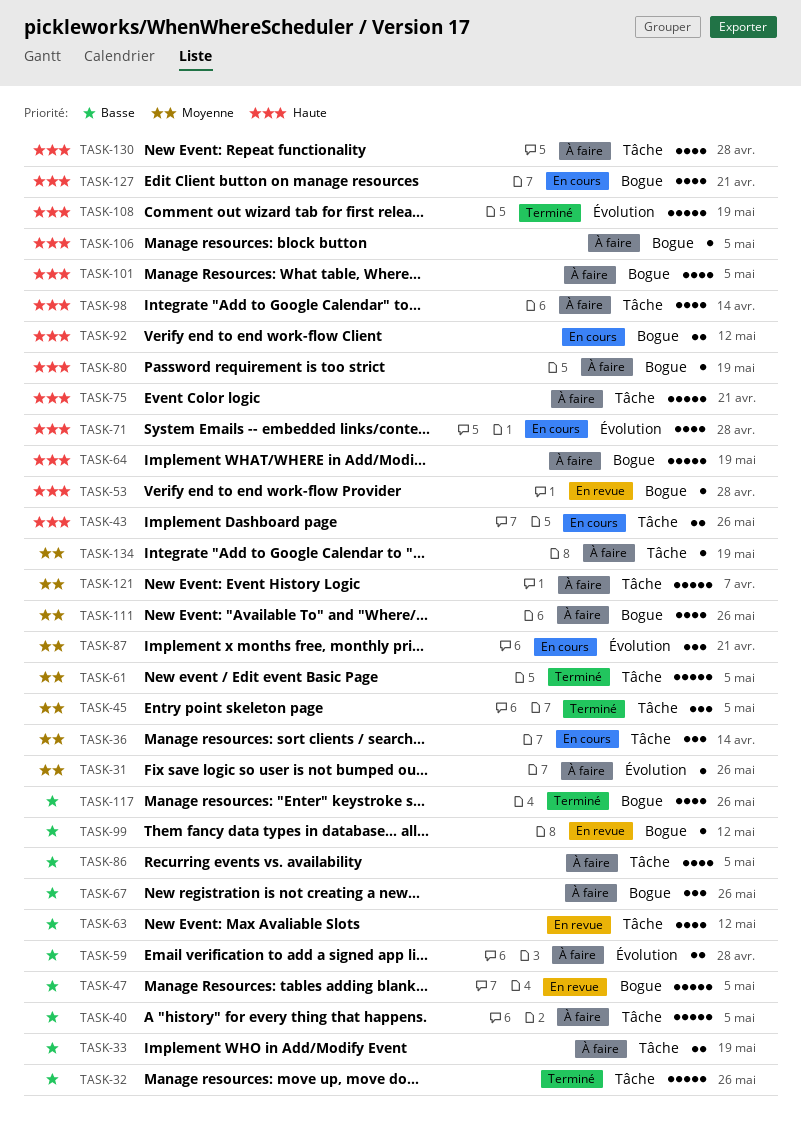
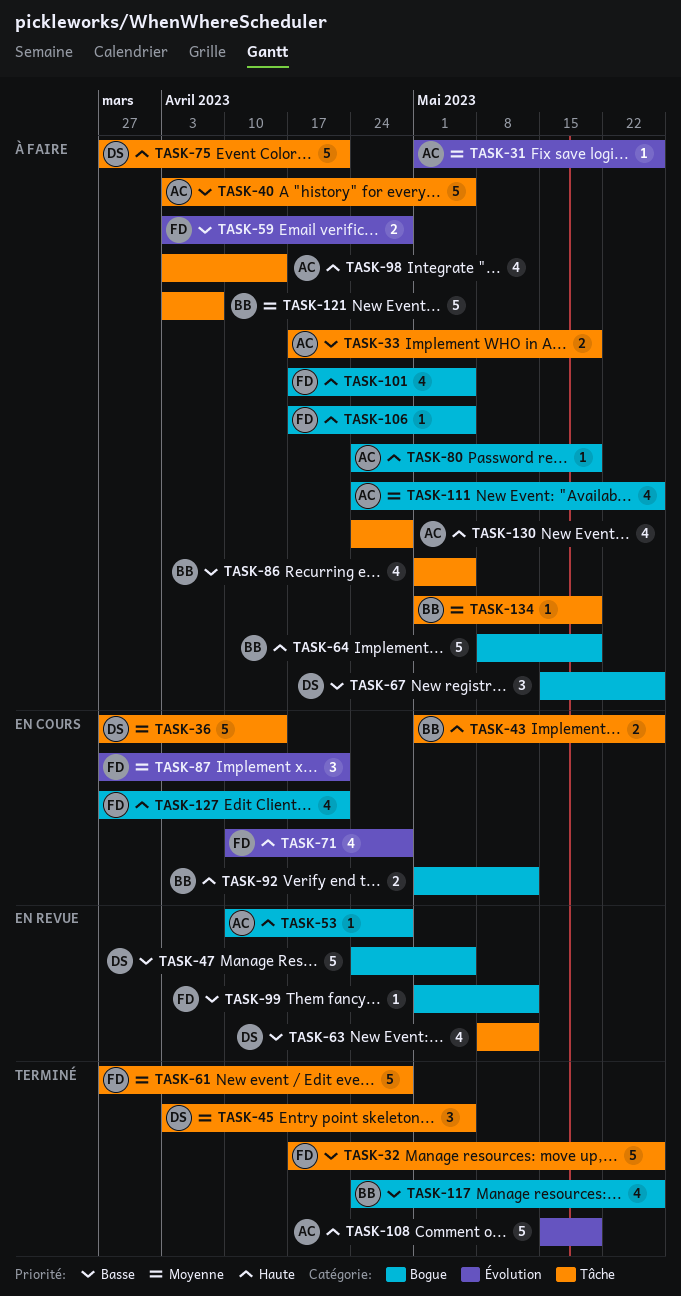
TASK-36, estimate: 3 -> 5
TASK-61, due: May 5 -> Apr 28

